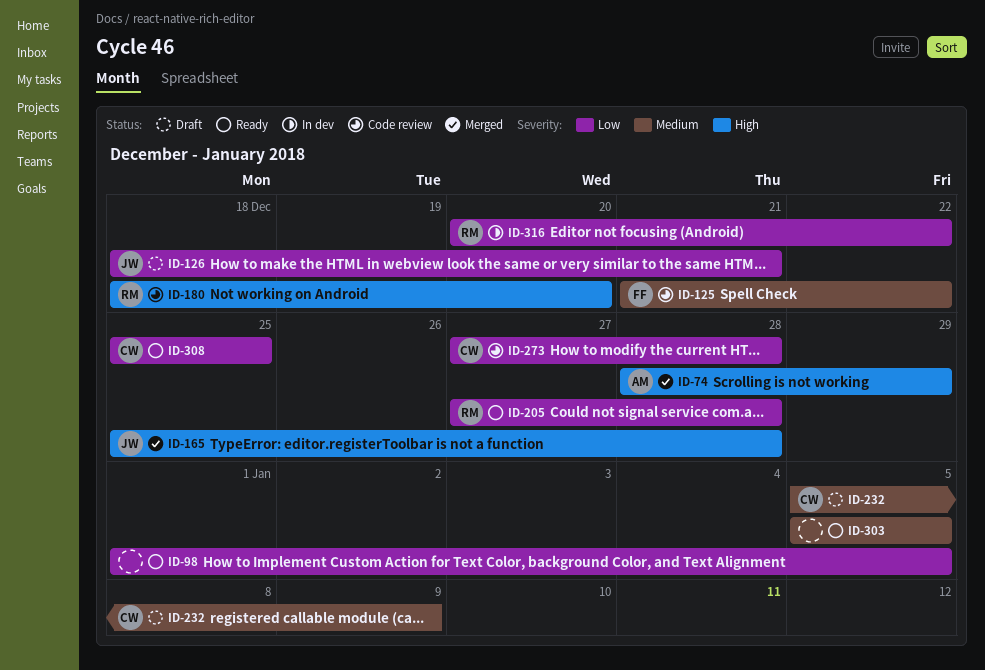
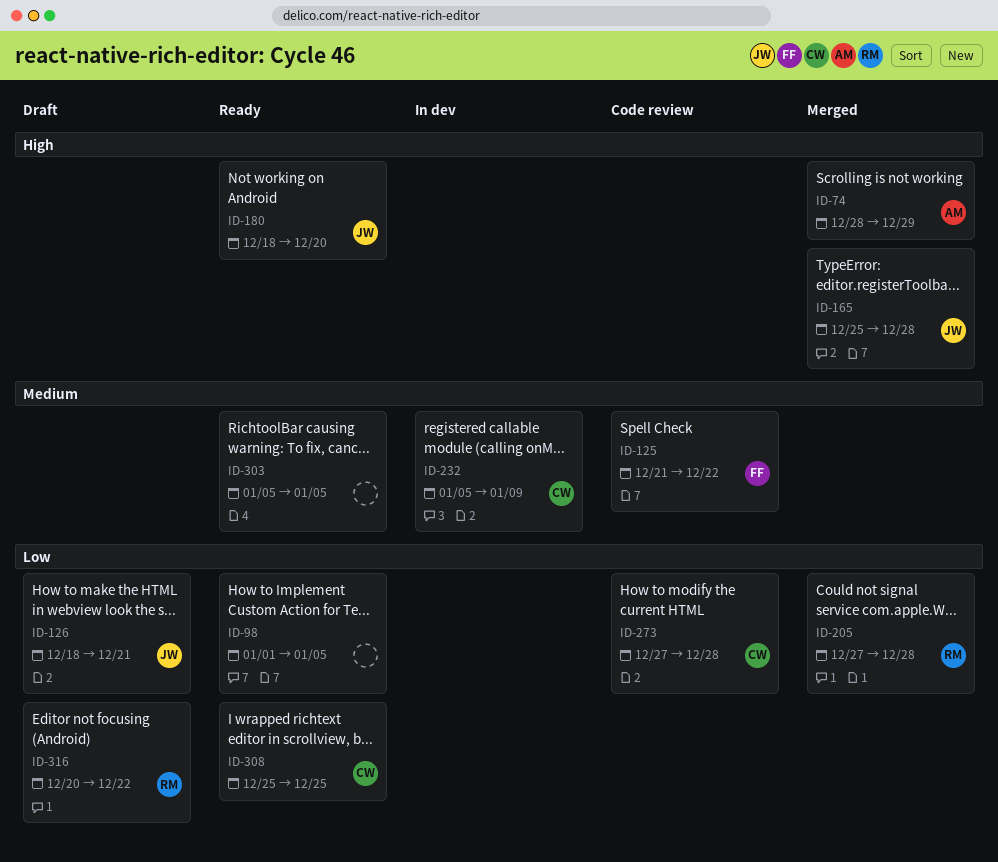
ID-180, status: Code review -> Ready
ID-180, owner: RM -> JW
ID-205, status: Ready -> Merged
ID-232, status: Draft -> In dev
ID-316, status: In dev -> Draft

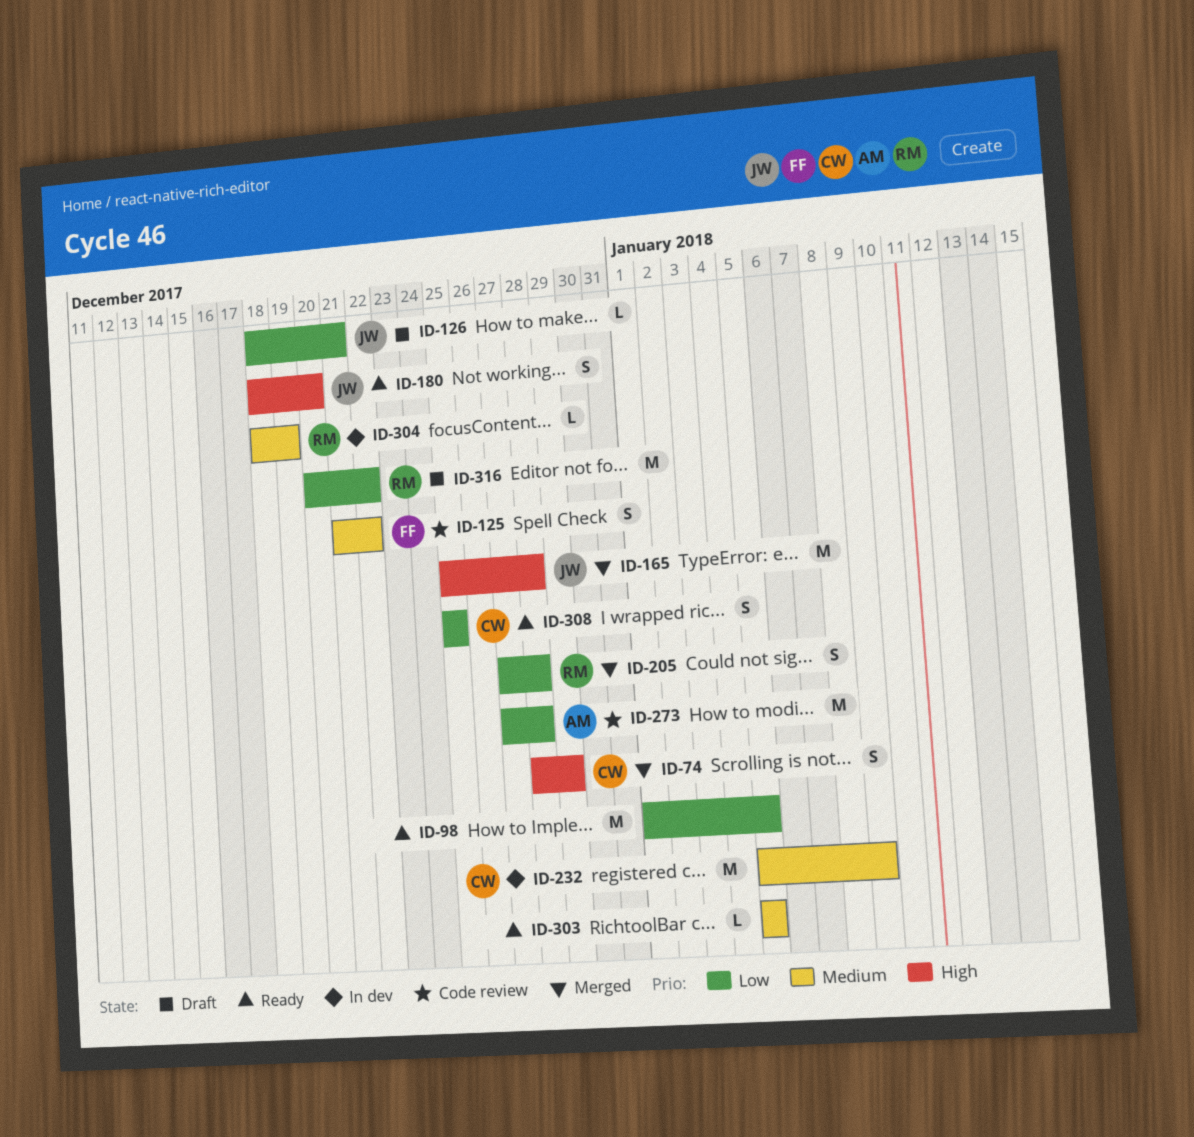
ID-74, owner: AM -> CW
ID-273, owner: CW -> AM
ID-304: none -> present

